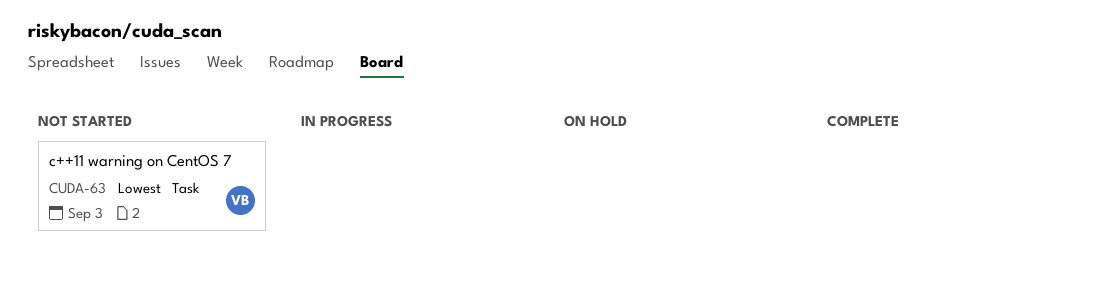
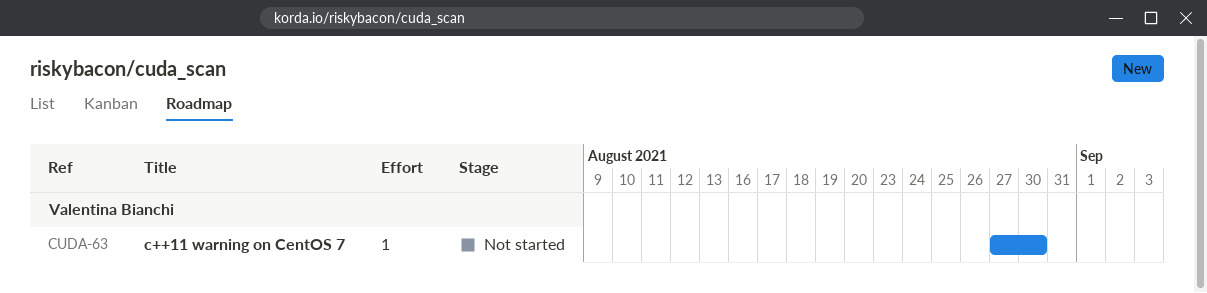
CUDA-63, due: Sep 3 -> Aug 30

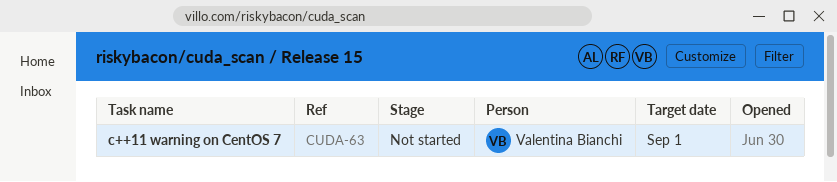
CUDA-63, due: Aug 30 -> Sep 1

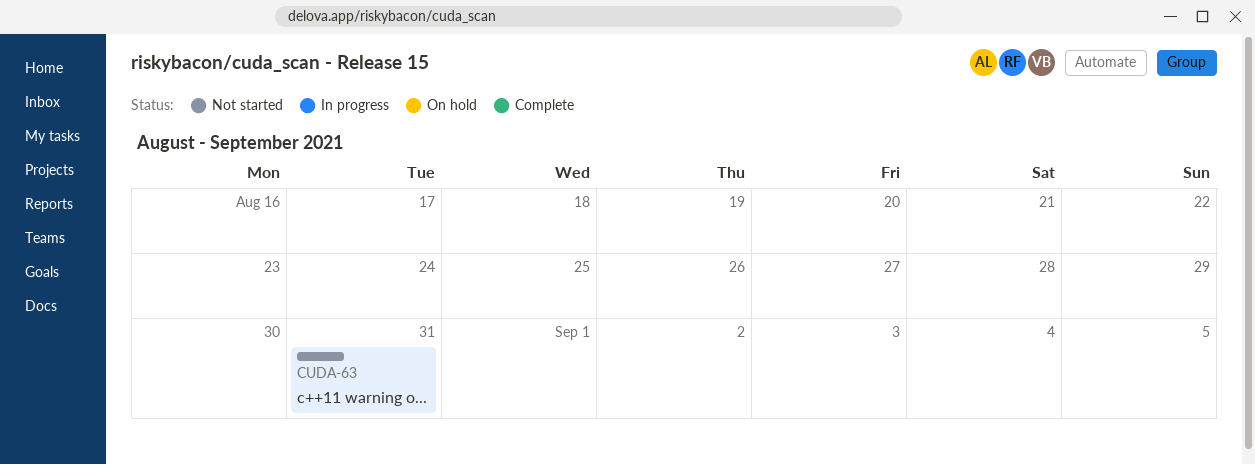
CUDA-63, due: Sep 1 -> Aug 31

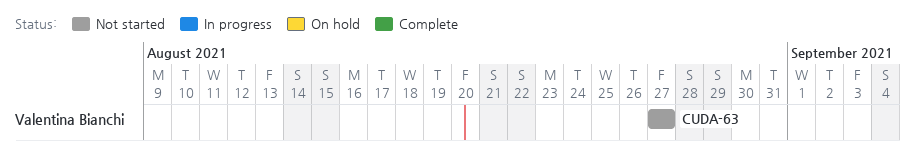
CUDA-63, due: Aug 31 -> Aug 27

